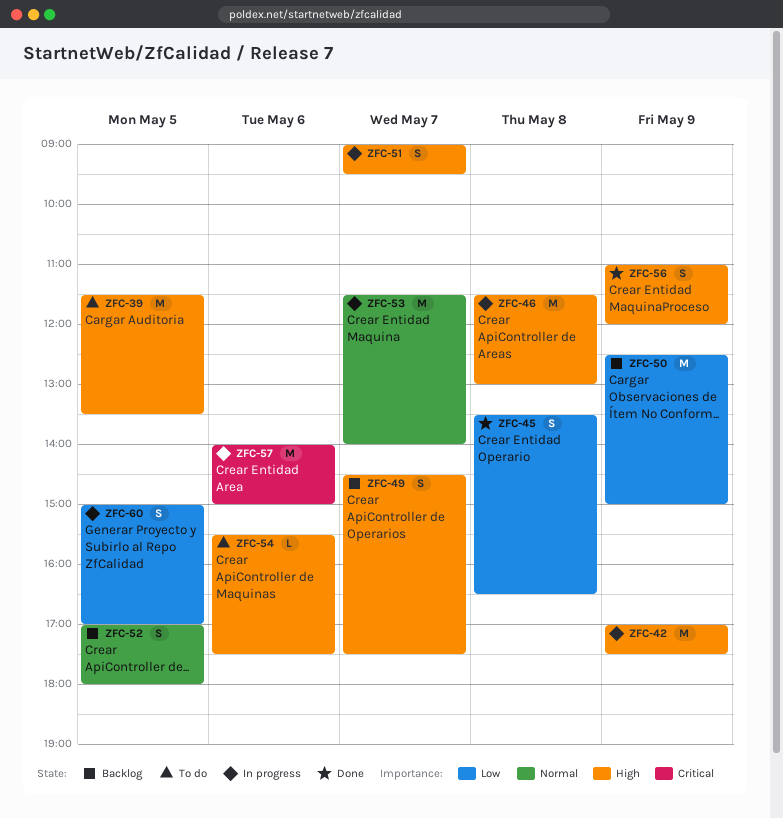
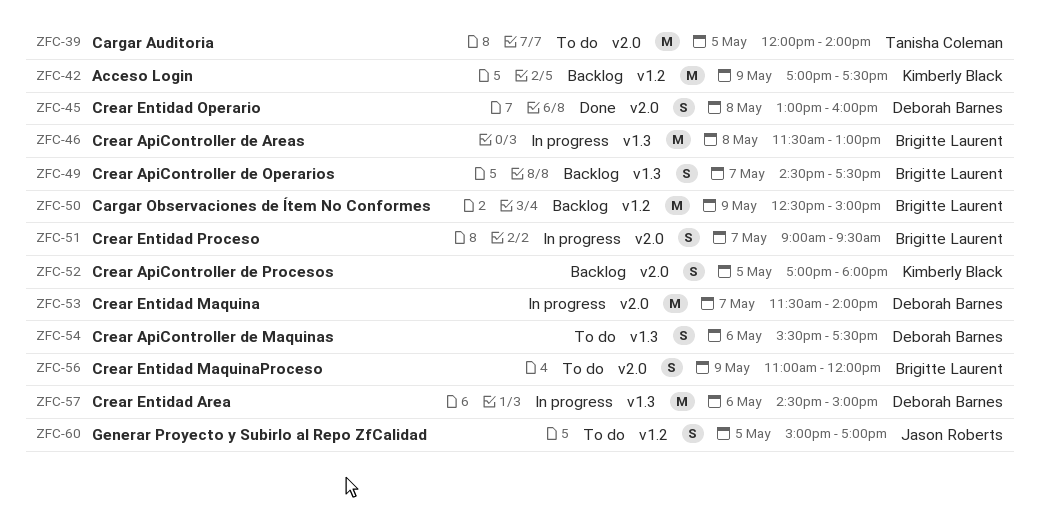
ZFC-39, begins: 11:30 -> 12:00
ZFC-39, ends: 13:30 -> 14:00
ZFC-42, status: In progress -> Backlog
ZFC-45, begins: 13:30 -> 13:00
ZFC-45, ends: 16:30 -> 16:00
ZFC-54, estimate: L -> S
ZFC-56, status: Done -> To do
ZFC-57, begins: 14:00 -> 14:30
ZFC-60, status: In progress -> To do

